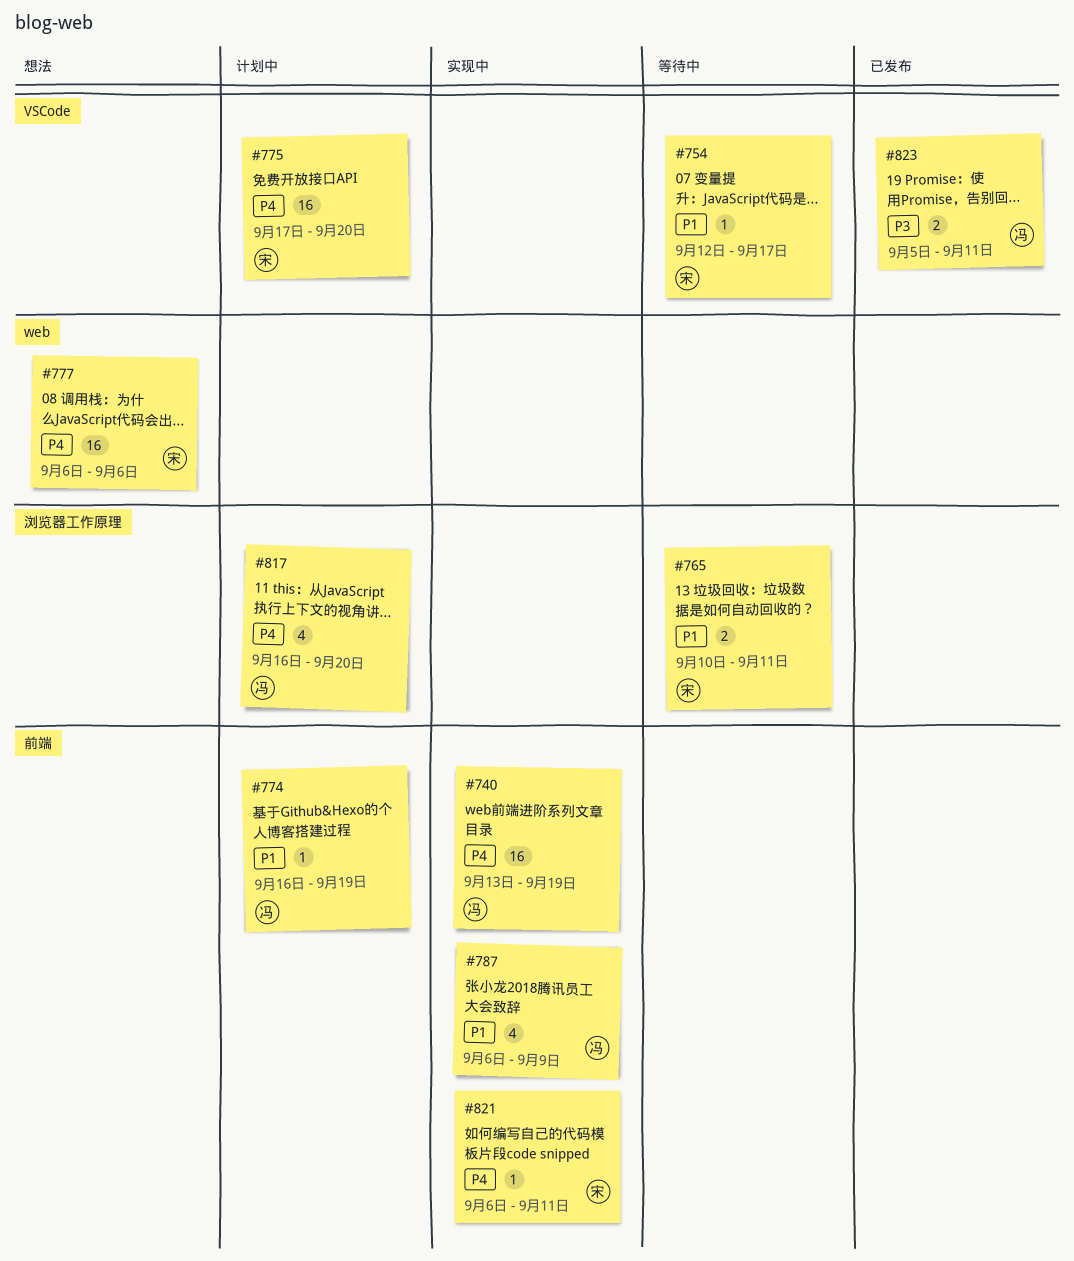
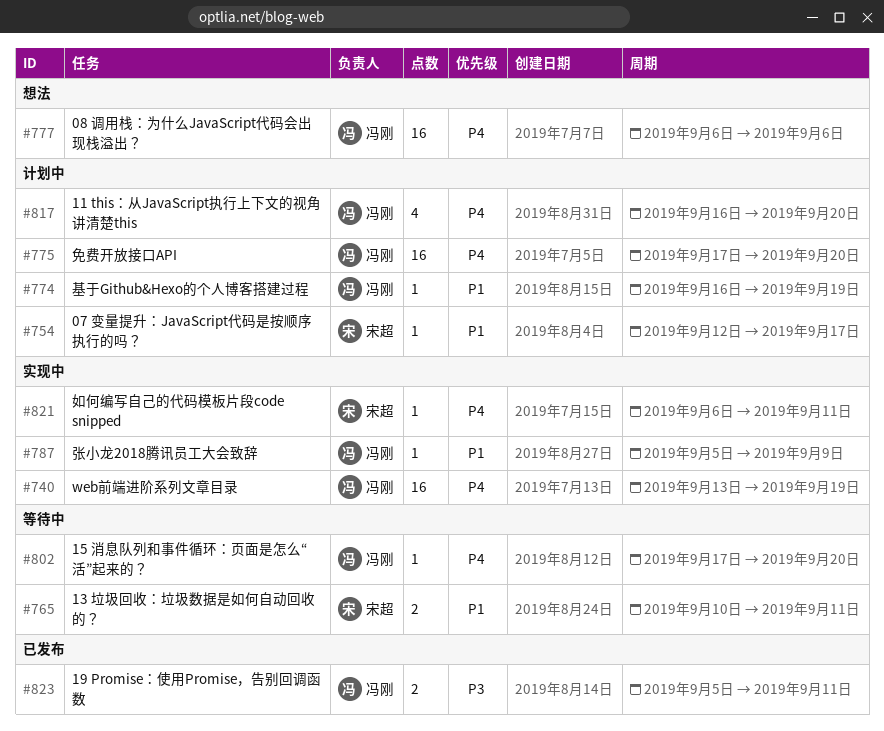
#754, status: 等待中 -> 计划中
#775, owner: 宋超 -> 冯刚
#777, owner: 宋超 -> 冯刚
#787, estimate: 4 -> 1
#787, start: Sep 6 -> Sep 5
#802: none -> present

